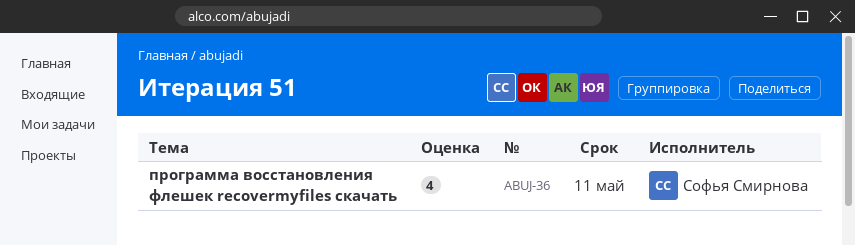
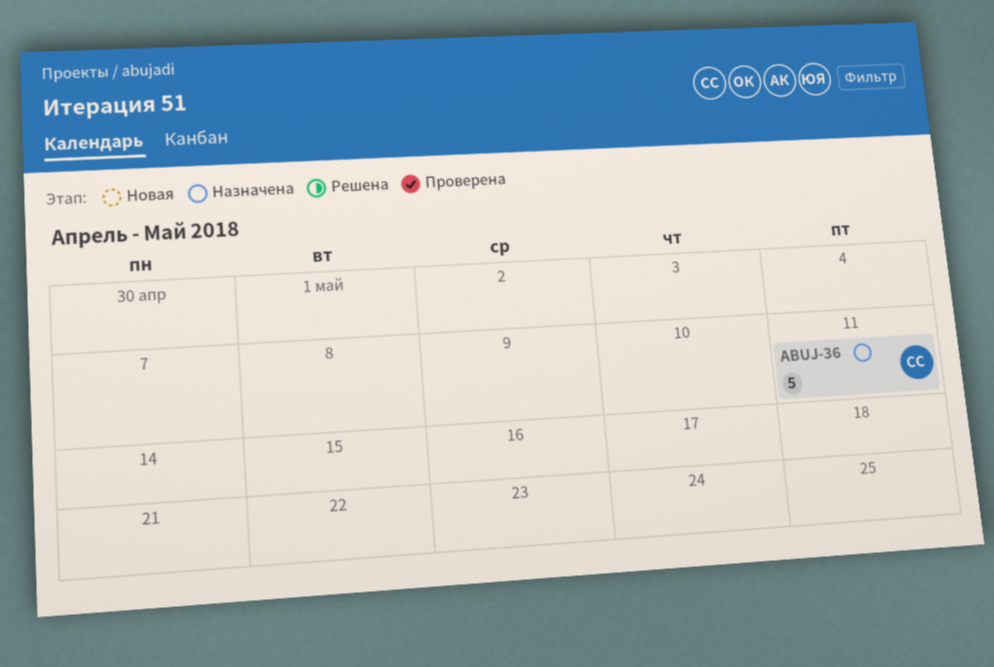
ABUJ-36, estimate: 4 -> 5

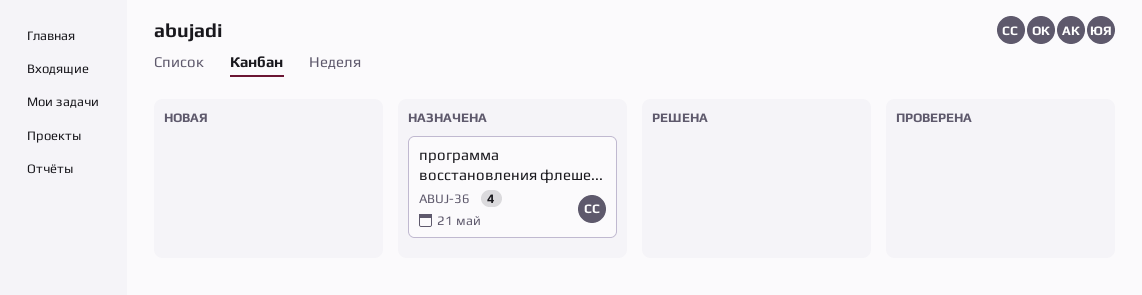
ABUJ-36, estimate: 5 -> 4
ABUJ-36, due: May 11 -> May 21

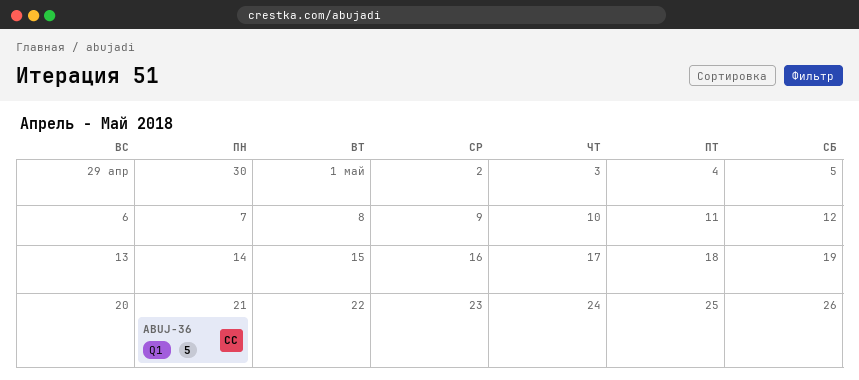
ABUJ-36, estimate: 4 -> 5

